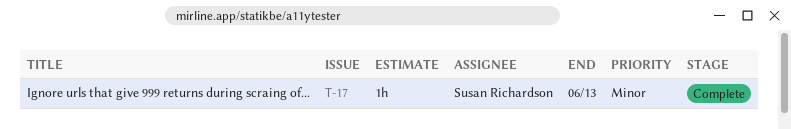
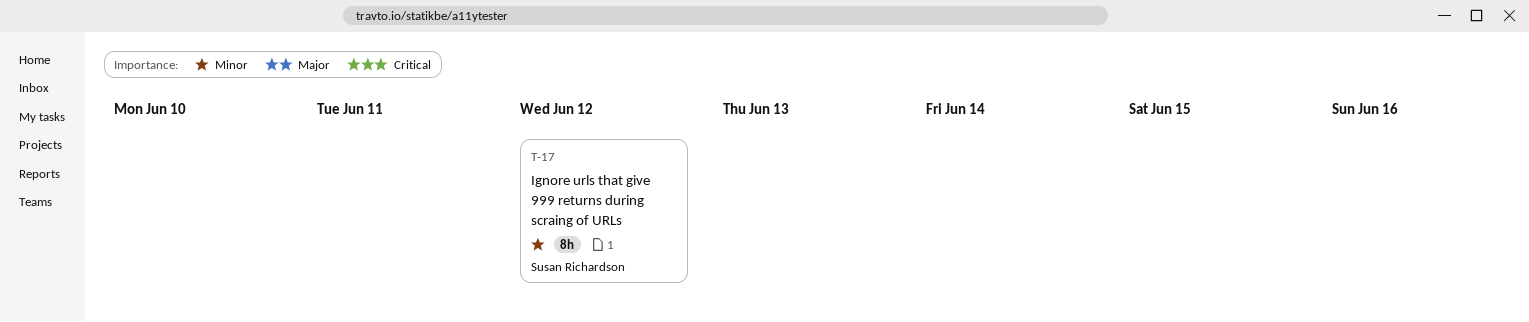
T-17, estimate: 1h -> 8h
T-17, due: Jun 13 -> Jun 12

